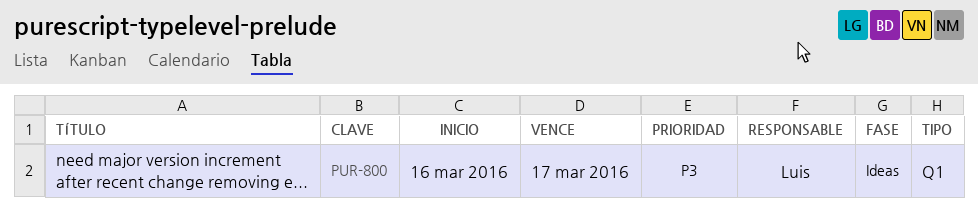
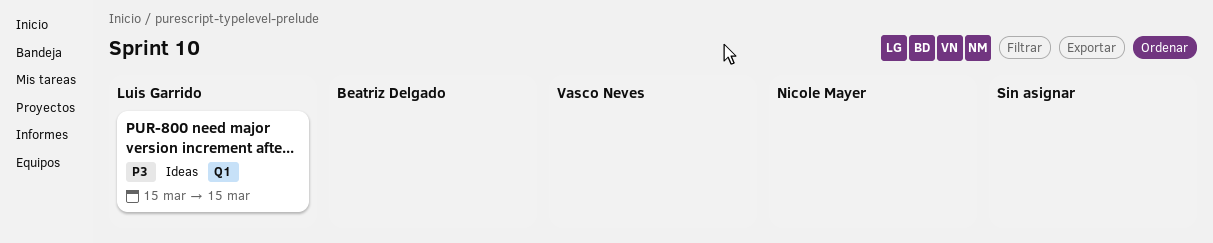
PUR-800, start: Mar 16 -> Mar 15
PUR-800, due: Mar 17 -> Mar 15

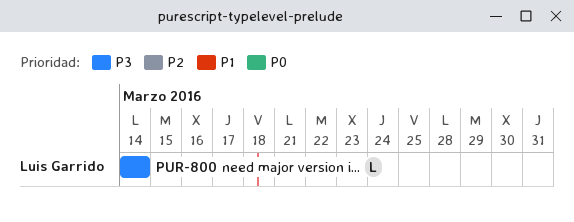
PUR-800, start: Mar 15 -> Mar 14
PUR-800, due: Mar 15 -> Mar 14

